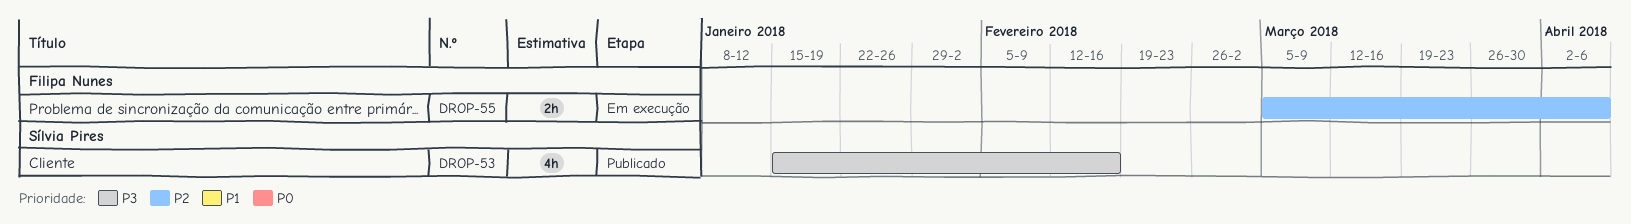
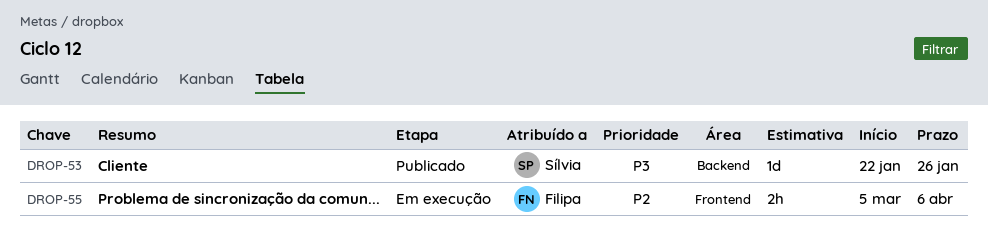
DROP-53, estimate: 4h -> 1d
DROP-53, start: Jan 15 -> Jan 22
DROP-53, due: Feb 16 -> Jan 26

